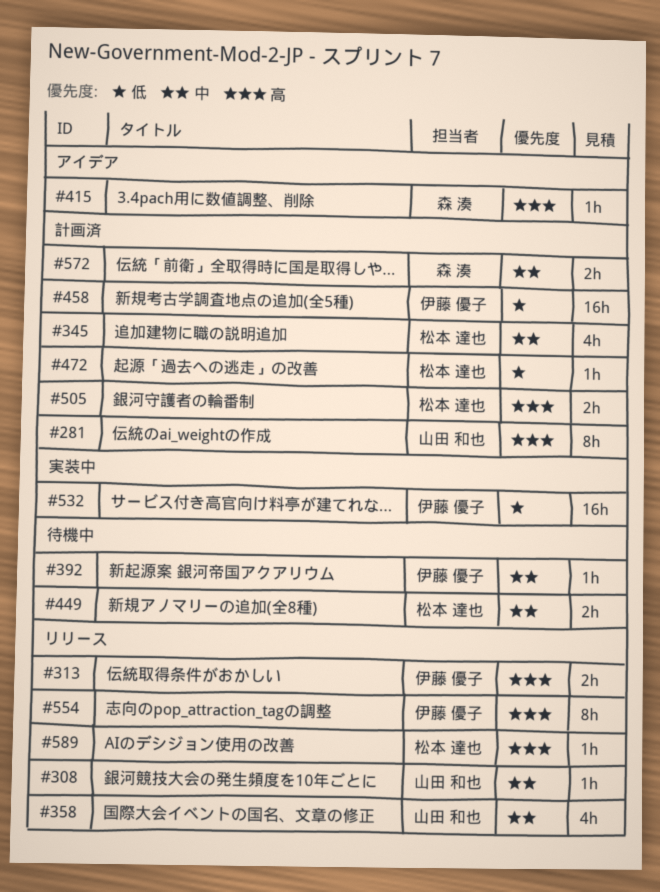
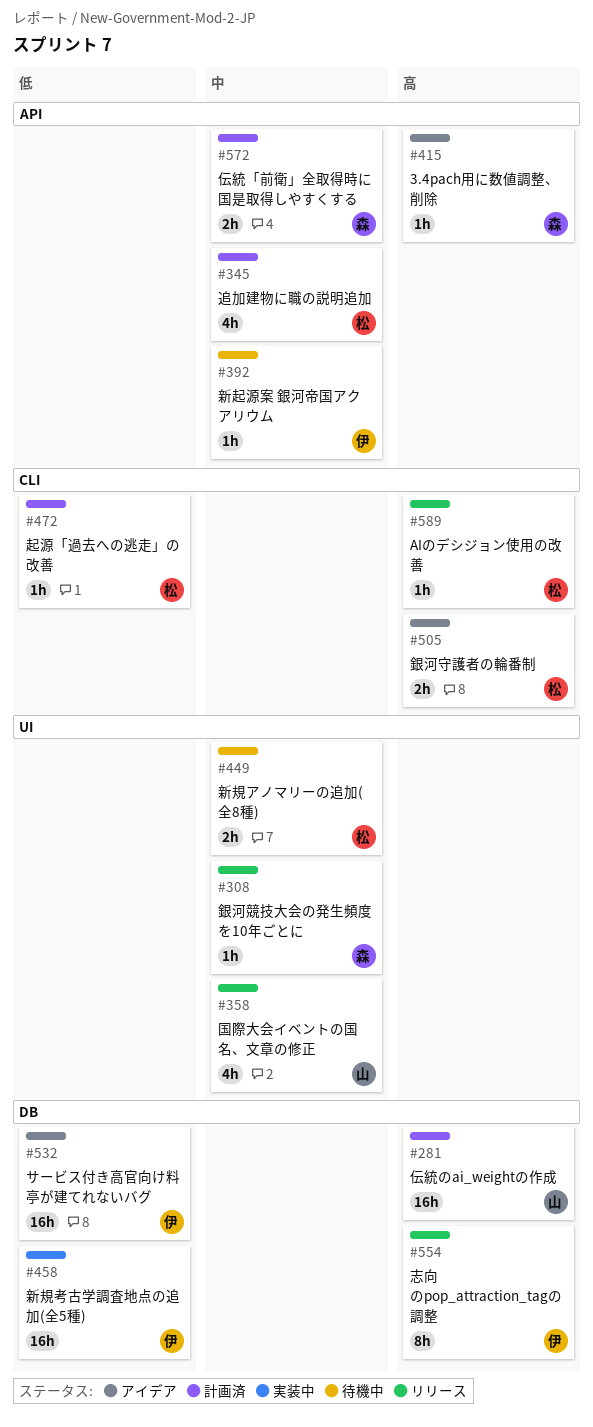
#281, estimate: 8h -> 16h
#308, owner: 山田 和也 -> 森 湊
#313: present -> none
#458, status: 計画済 -> 実装中
#505, status: 計画済 -> アイデア
#532, status: 実装中 -> アイデア

